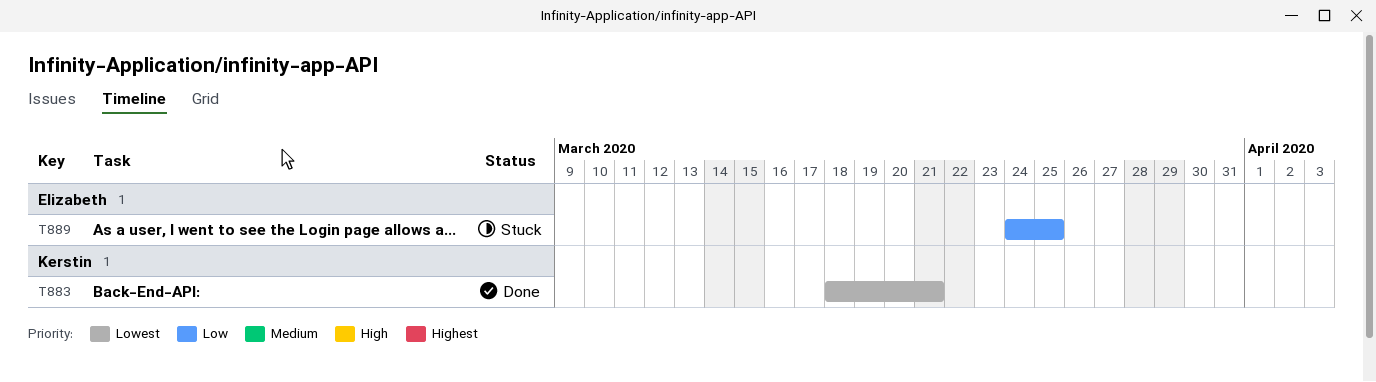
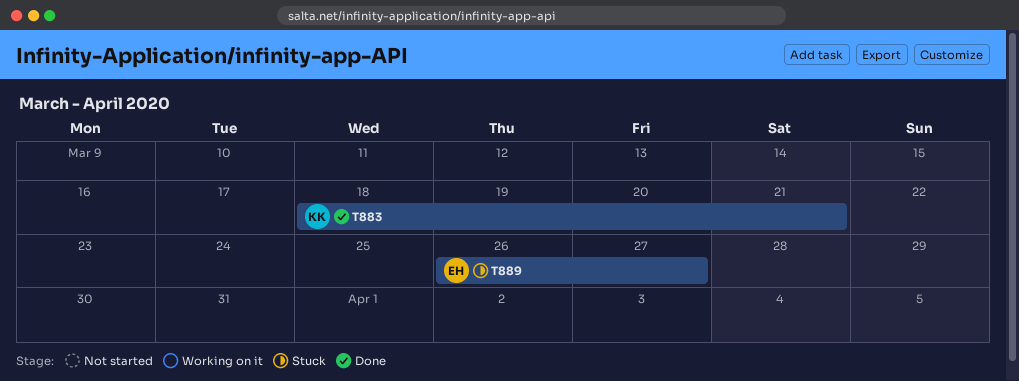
T889, start: Mar 24 -> Mar 26
T889, due: Mar 25 -> Mar 27

